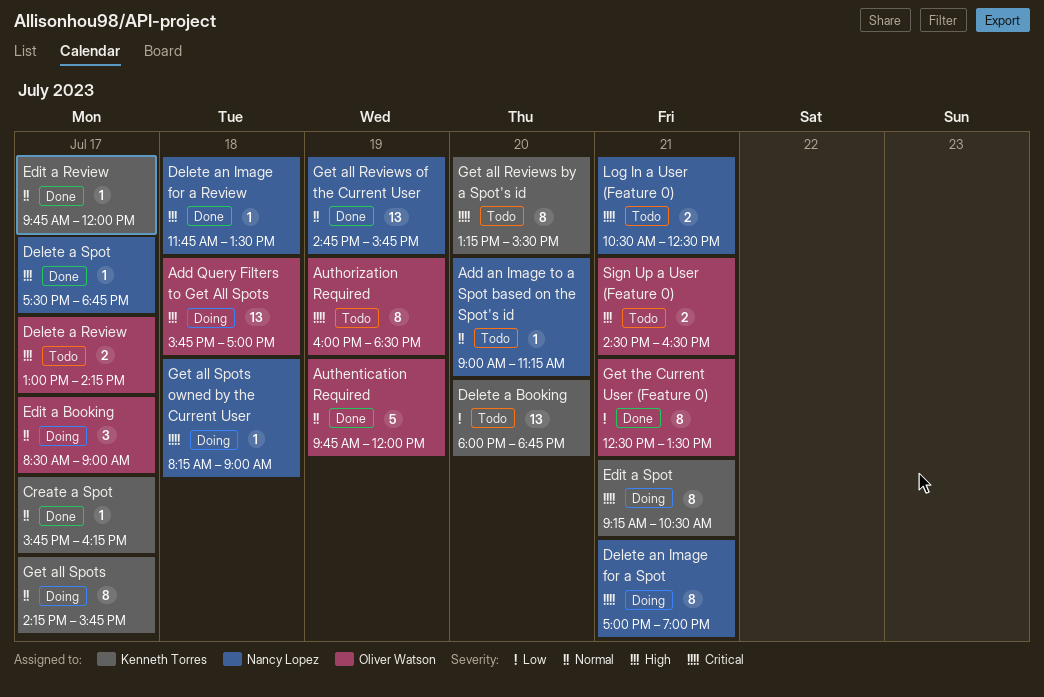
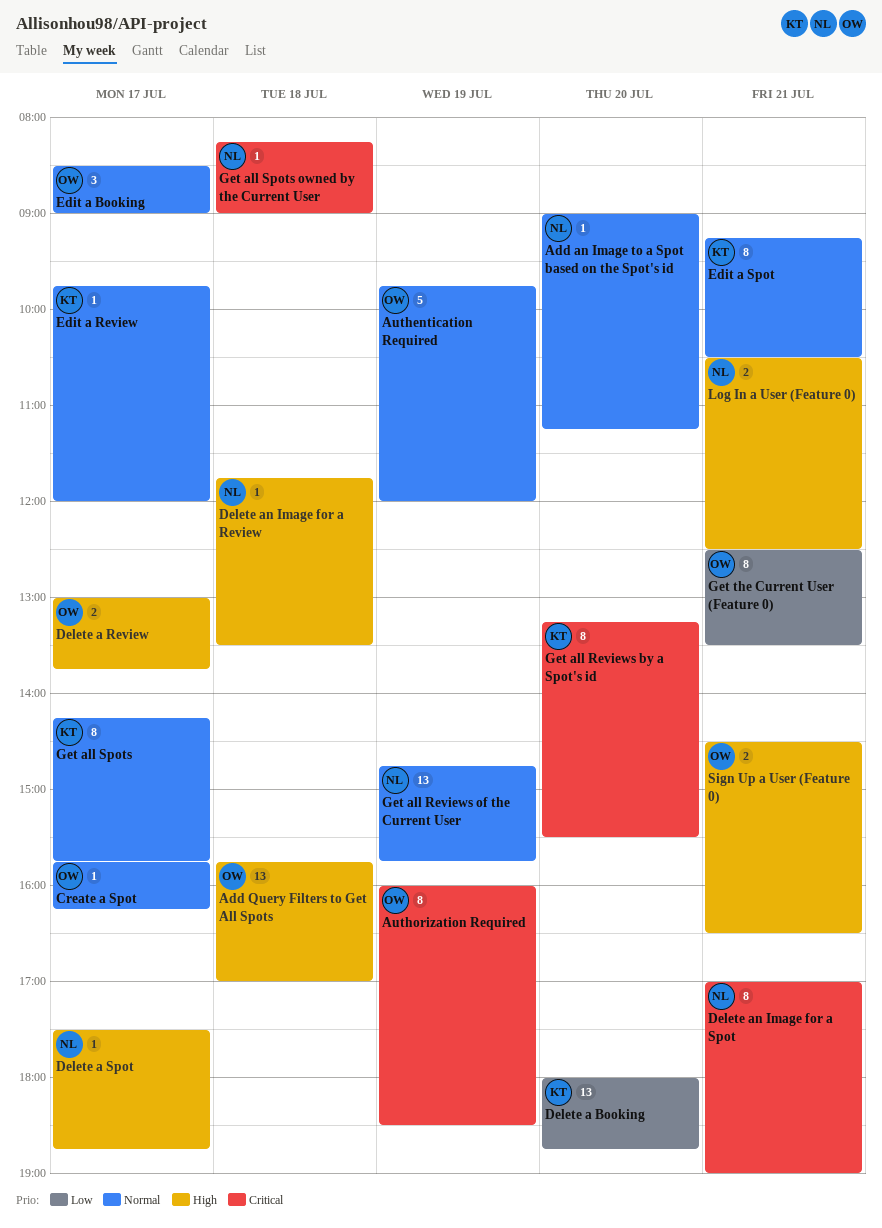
Create a Spot, owner: Kenneth Torres -> Oliver Watson
Delete a Review, ends: 14:15 -> 13:45
Edit a Spot, priority: Critical -> Normal
Log In a User (Feature 0), priority: Critical -> High

